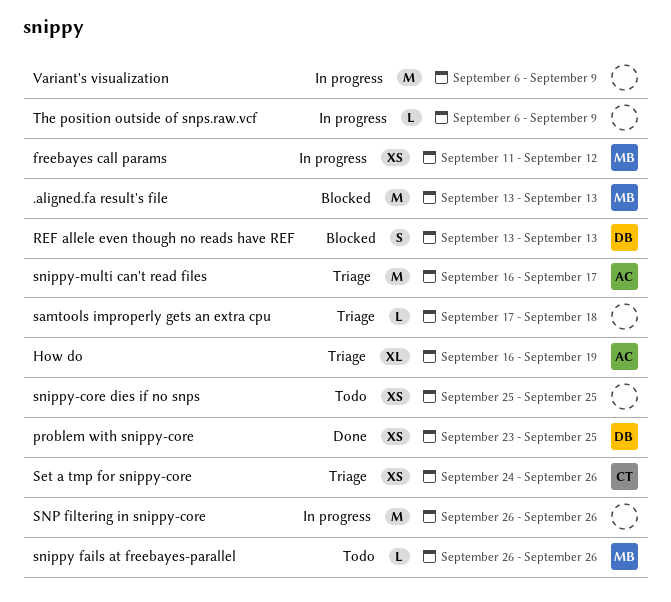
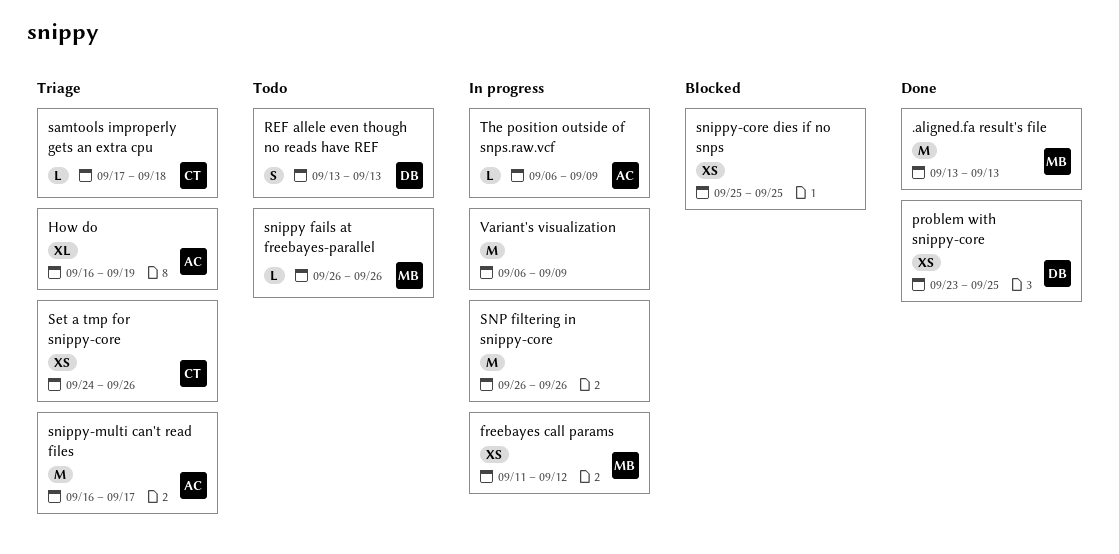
.aligned.fa result's file, status: Blocked -> Done
REF allele even though no reads have REF, status: Blocked -> Todo
samtools improperly gets an extra cpu, owner: none -> CT
snippy-core dies if no snps, status: Todo -> Blocked
The position outside of snps.raw.vcf, owner: none -> AC

